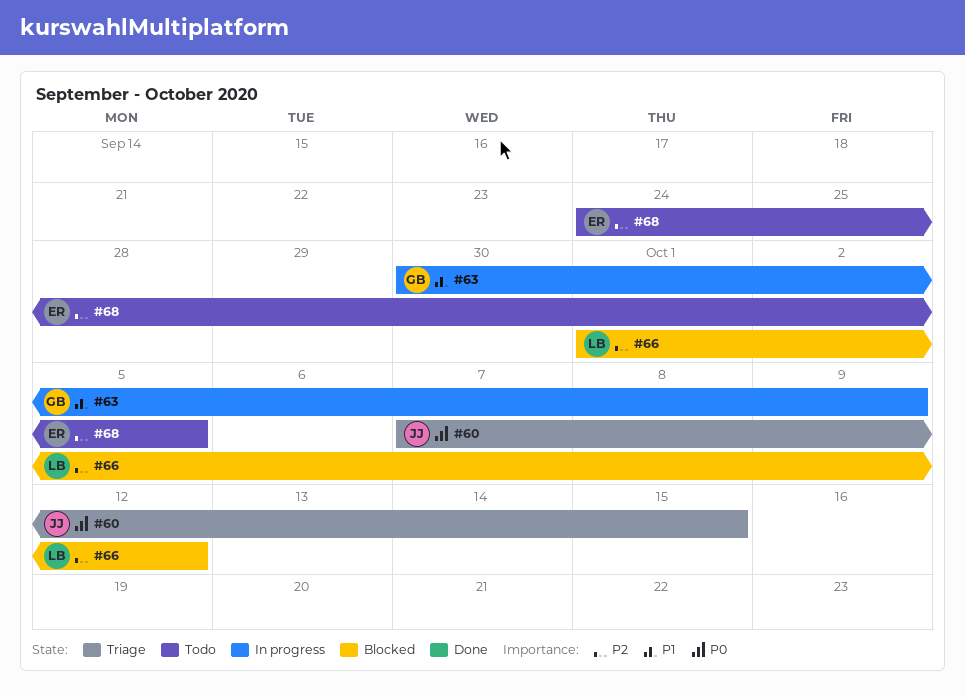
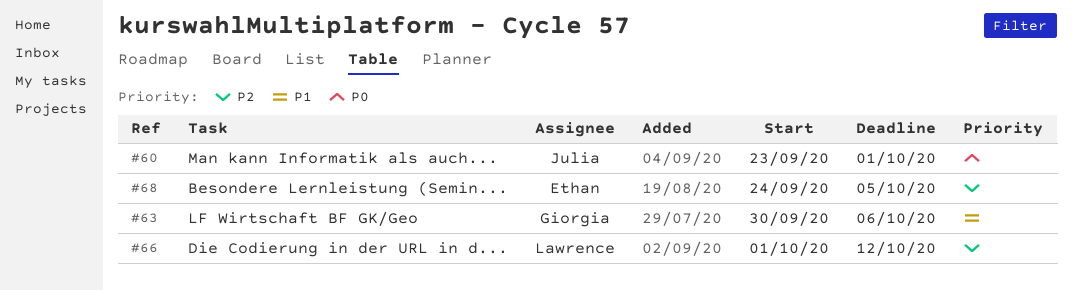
#60, start: Oct 7 -> Sep 23
#60, due: Oct 15 -> Oct 1
#63, due: Oct 9 -> Oct 6

